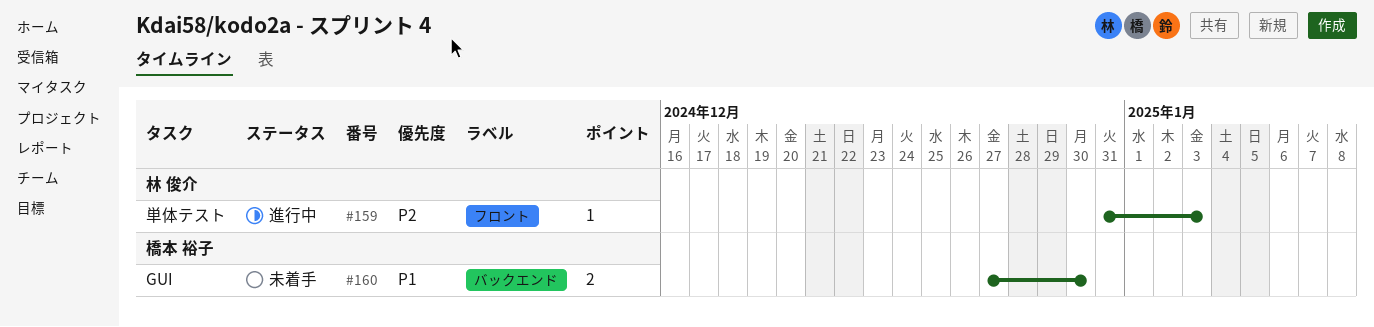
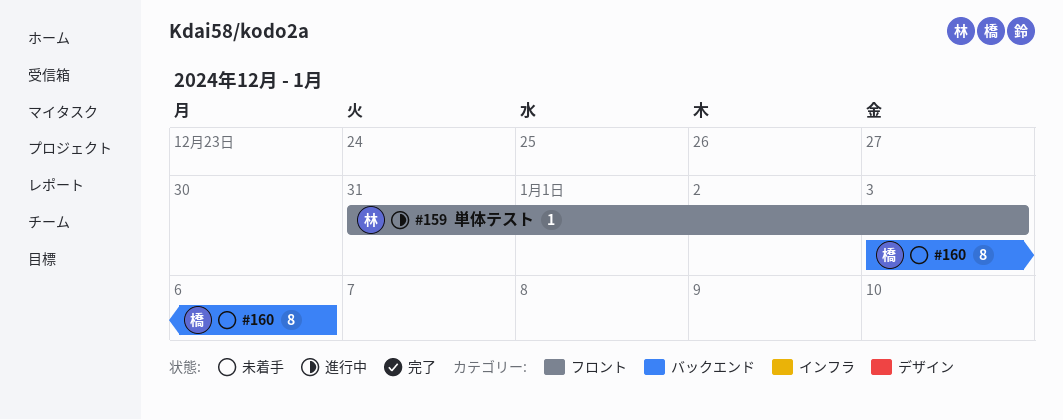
#160, estimate: 2 -> 8
#160, start: Dec 27 -> Jan 3
#160, due: Dec 30 -> Jan 6

